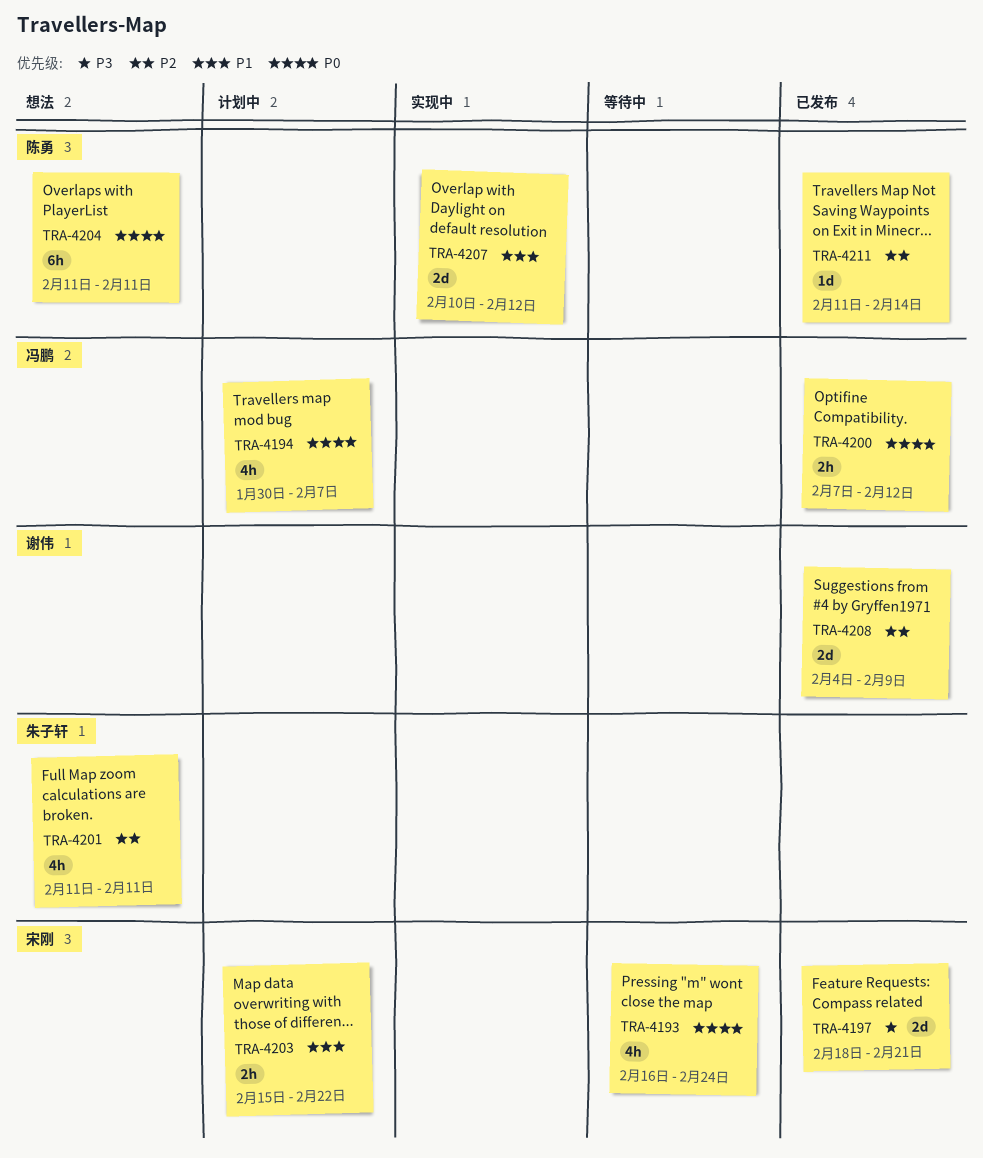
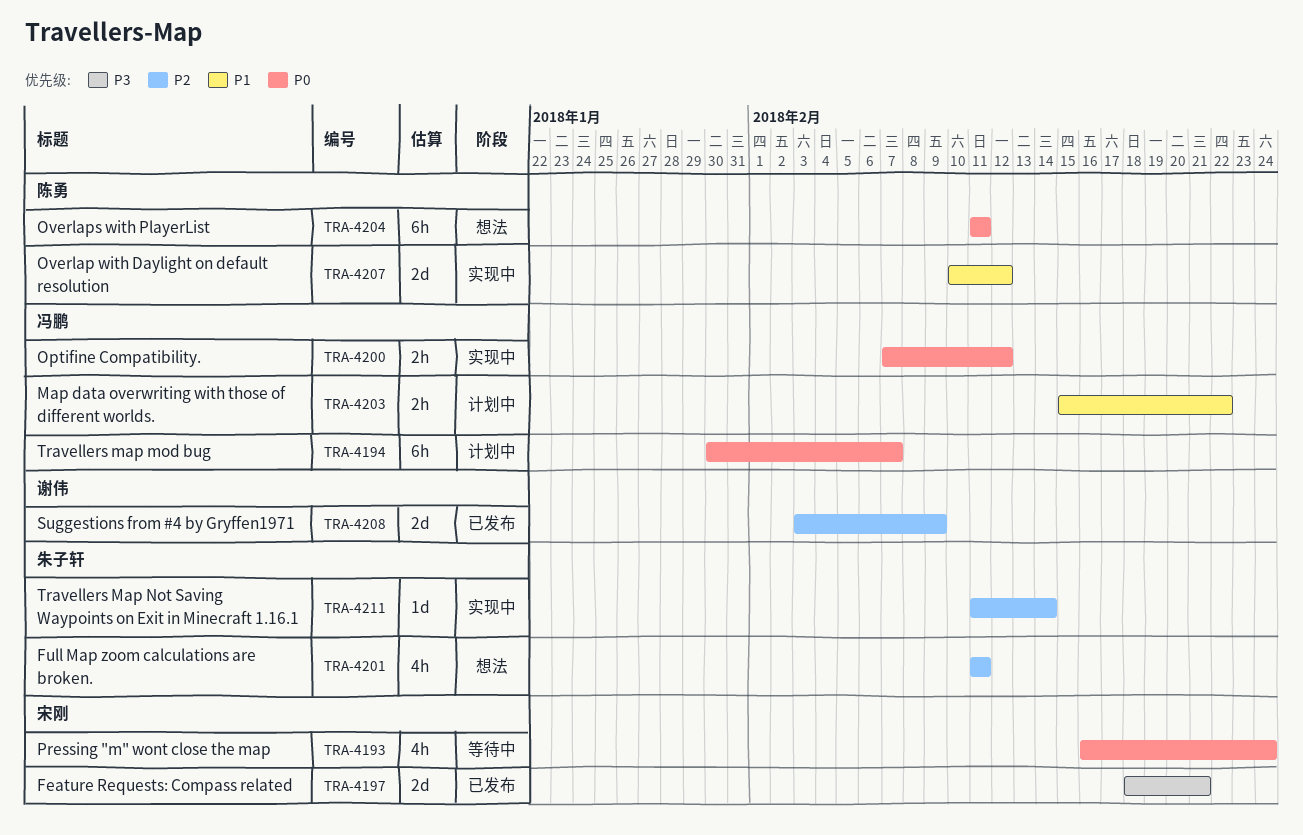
TRA-4194, estimate: 4h -> 6h
TRA-4200, status: 已发布 -> 实现中
TRA-4203, owner: 宋刚 -> 冯鹏
TRA-4208, start: Feb 4 -> Feb 3
TRA-4211, status: 已发布 -> 实现中
TRA-4211, owner: 陈勇 -> 朱子轩

